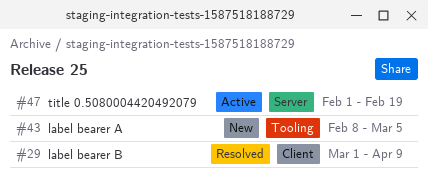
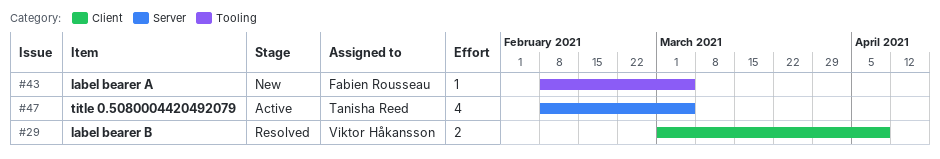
#47, start: Feb 1 -> Feb 8
#47, due: Feb 19 -> Mar 5

